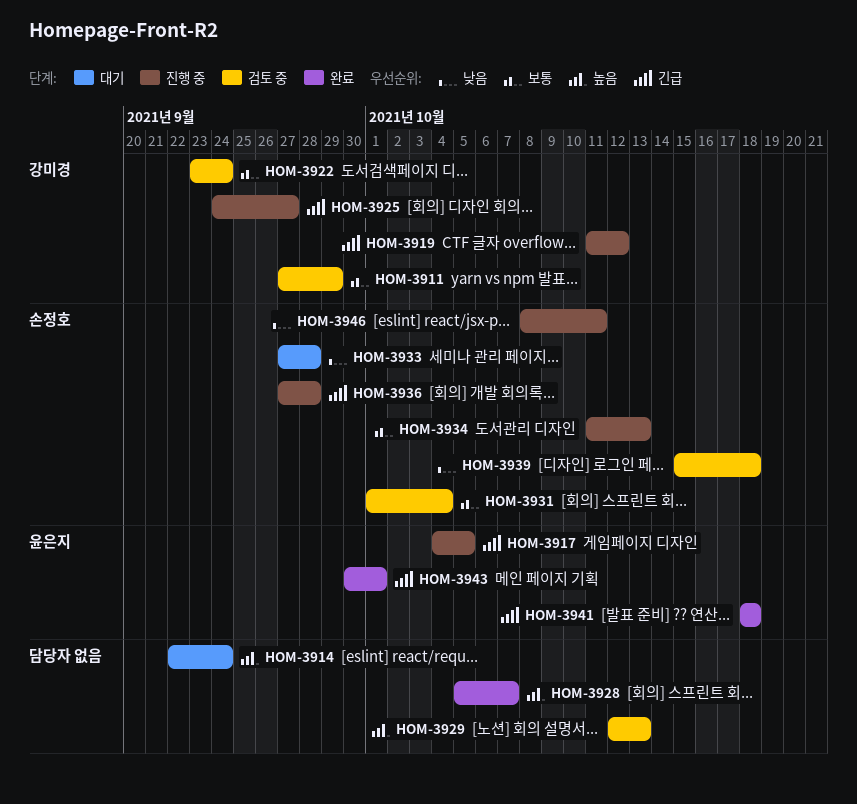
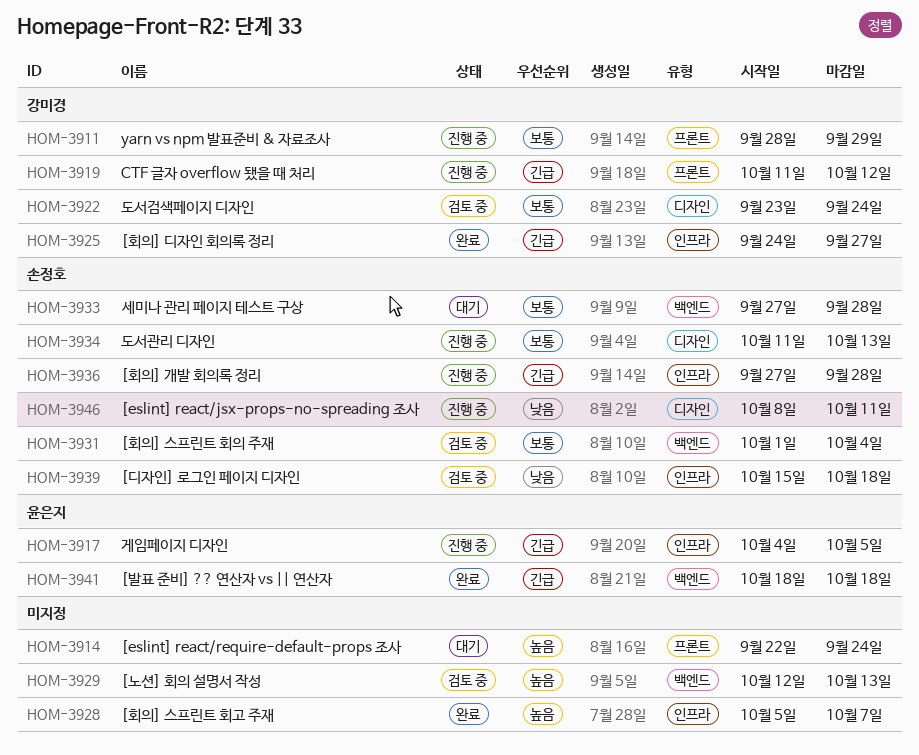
HOM-3911, status: 검토 중 -> 진행 중
HOM-3911, start: Sep 27 -> Sep 28
HOM-3925, status: 진행 중 -> 완료
HOM-3933, priority: 낮음 -> 보통
HOM-3943: present -> none

